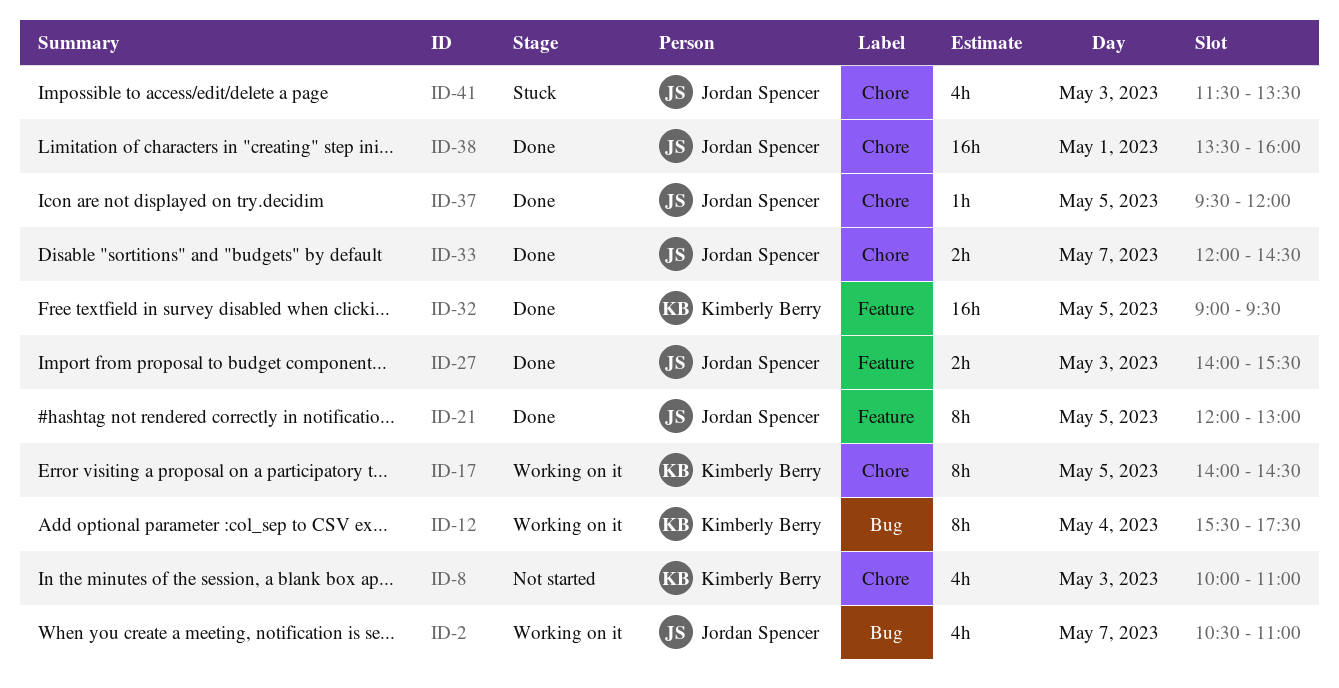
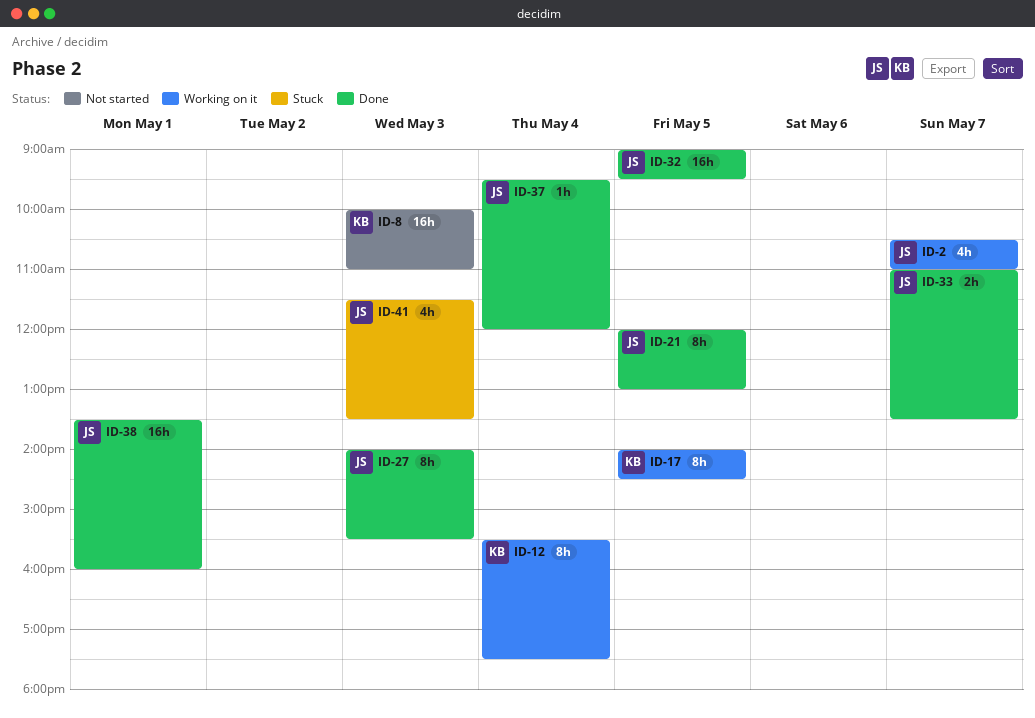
ID-8, estimate: 4h -> 16h
ID-27, estimate: 2h -> 8h
ID-32, owner: Kimberly Berry -> Jordan Spencer
ID-33, begins: 12:00 -> 11:00
ID-33, ends: 14:30 -> 13:30
ID-37, day: May 5 -> May 4

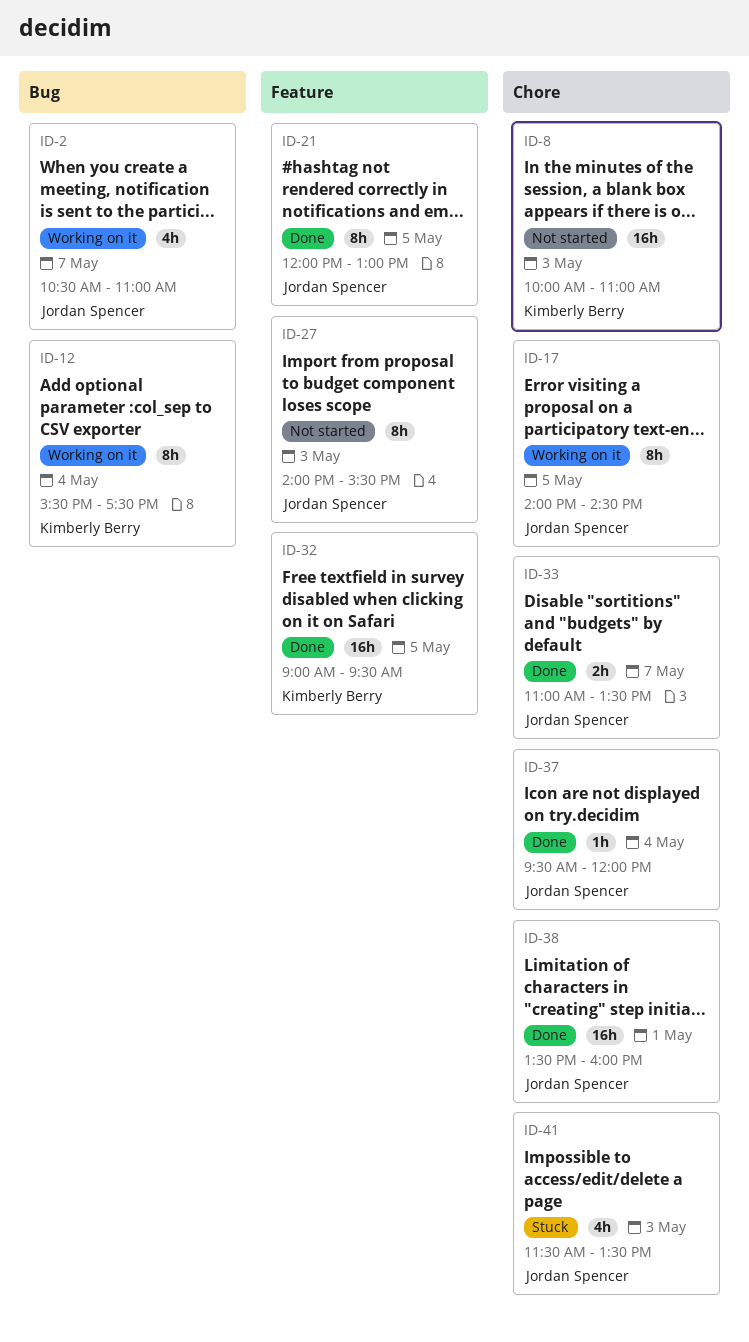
ID-17, owner: Kimberly Berry -> Jordan Spencer
ID-27, status: Done -> Not started
ID-32, owner: Jordan Spencer -> Kimberly Berry

